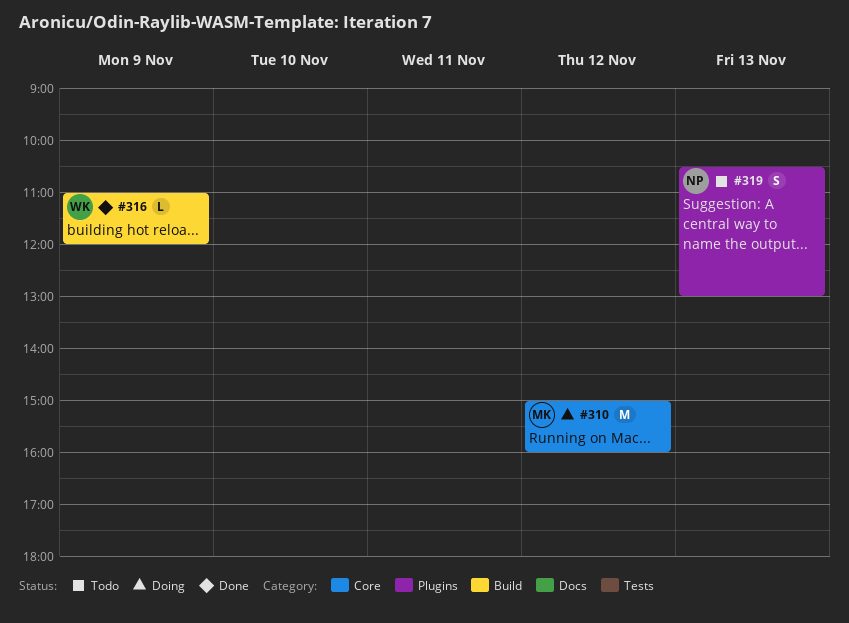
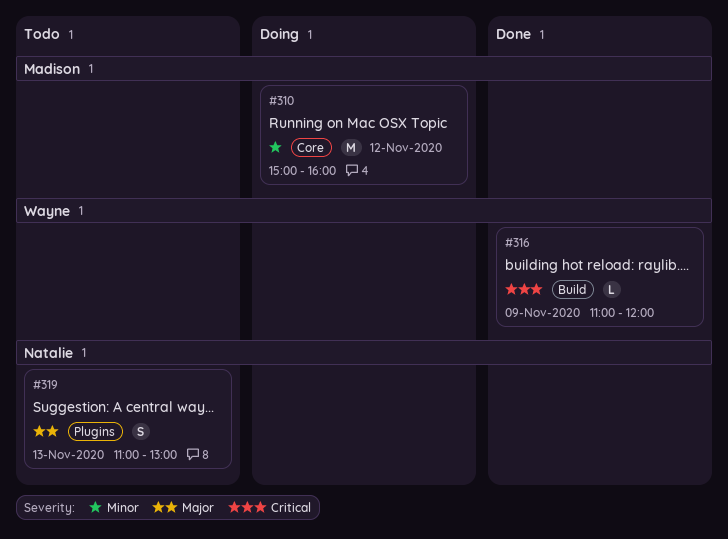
#319, begins: 10:30 -> 11:00

